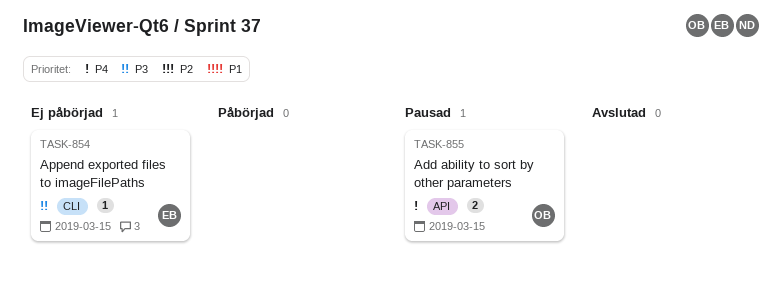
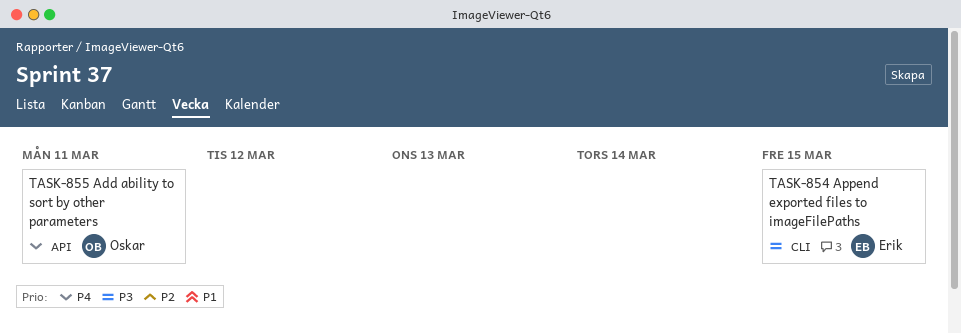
TASK-855, due: Mar 15 -> Mar 11

